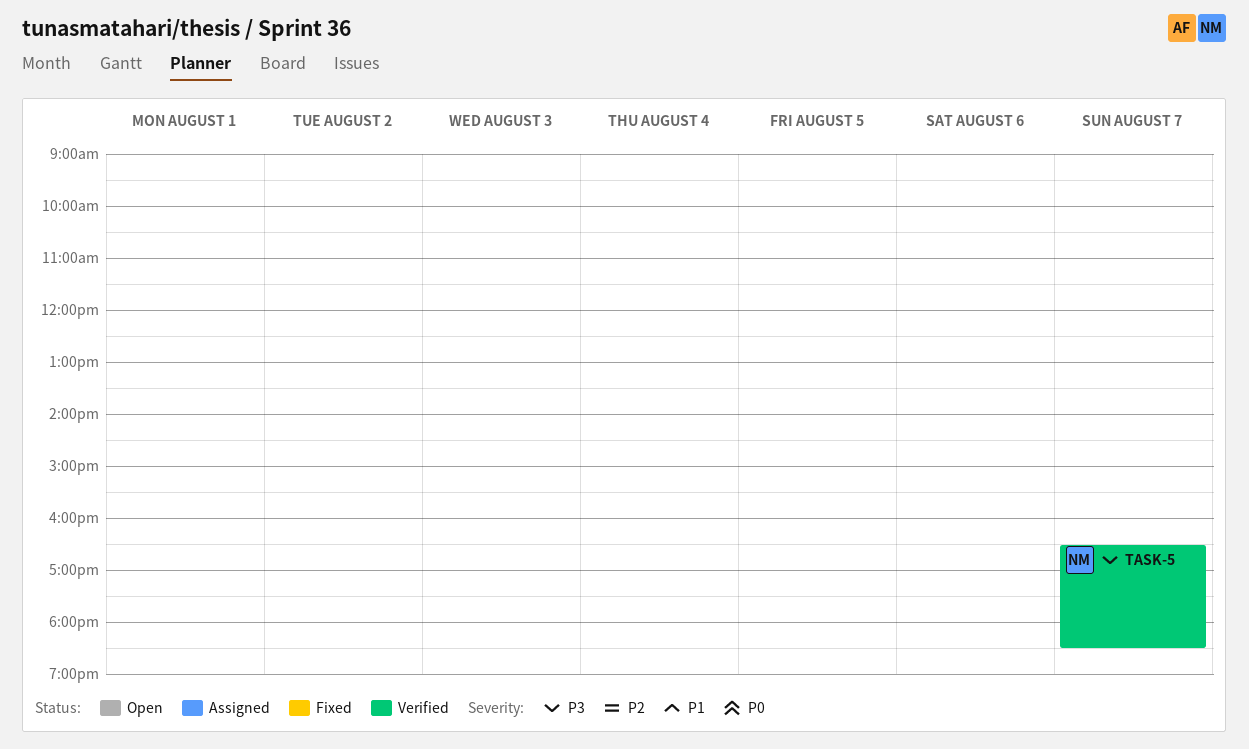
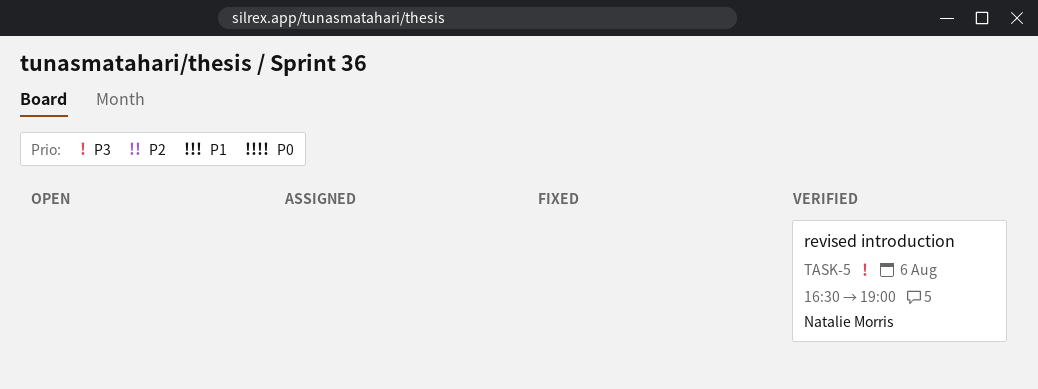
TASK-5, day: Aug 7 -> Aug 6
TASK-5, ends: 18:30 -> 19:00

